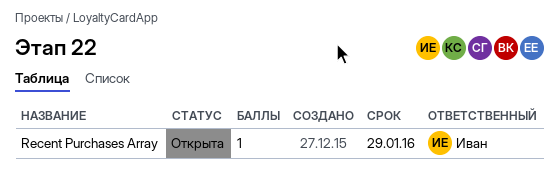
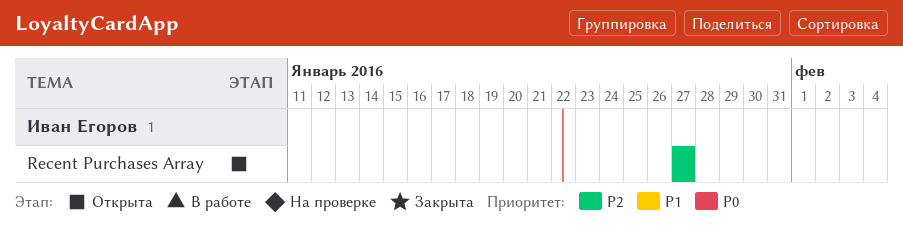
Recent Purchases Array, due: Jan 29 -> Jan 27

